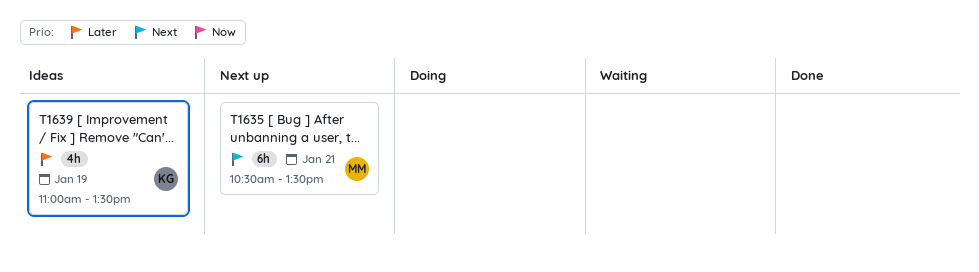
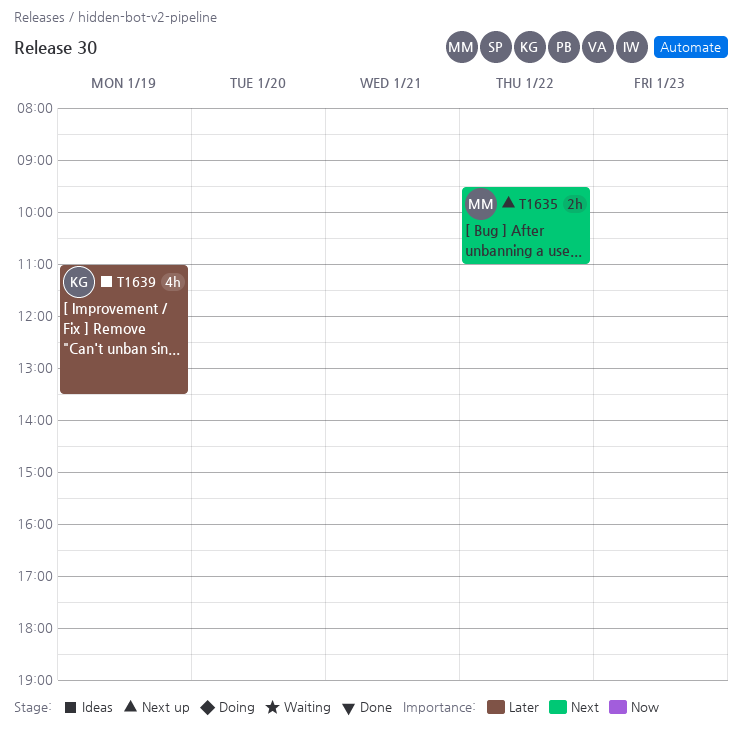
T1635, estimate: 6h -> 2h
T1635, day: Jan 21 -> Jan 22
T1635, begins: 10:30 -> 09:30
T1635, ends: 13:30 -> 11:00

